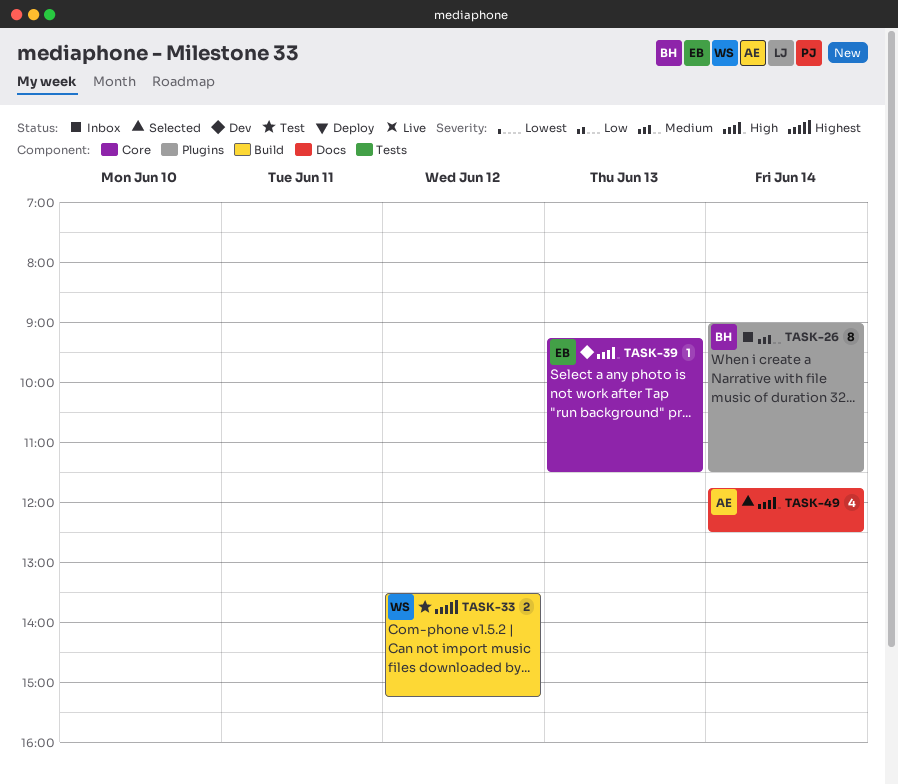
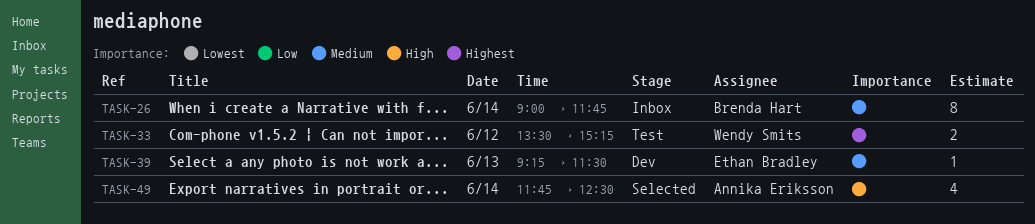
TASK-26, ends: 11:30 -> 11:45
TASK-39, priority: High -> Medium

